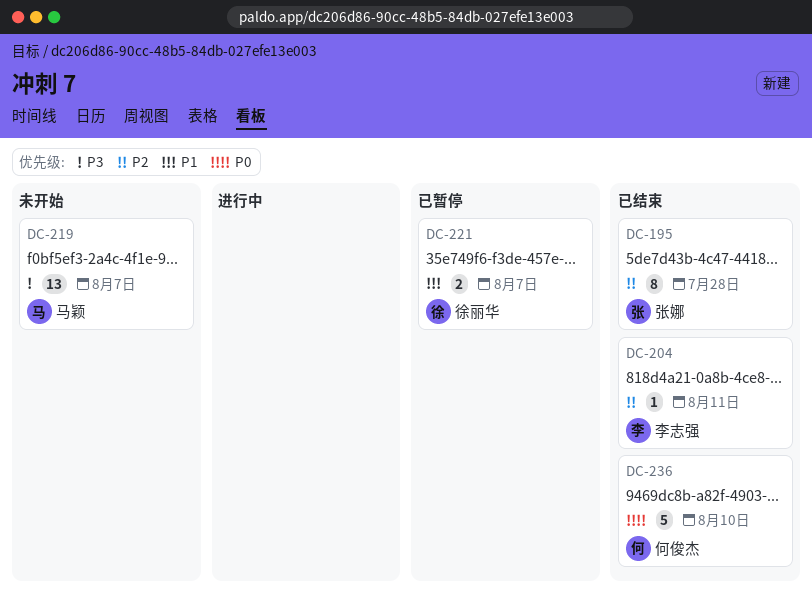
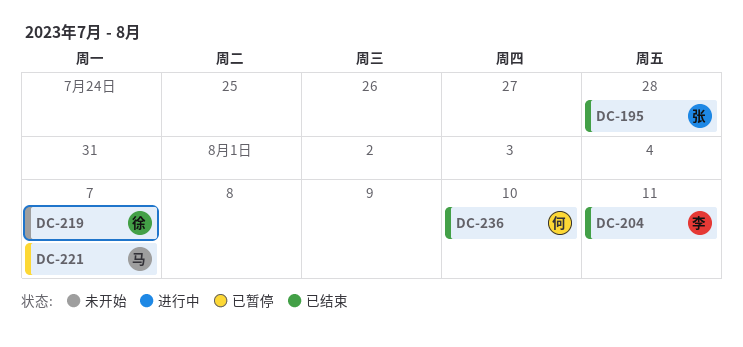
DC-219, owner: 马颖 -> 徐丽华
DC-221, owner: 徐丽华 -> 马颖

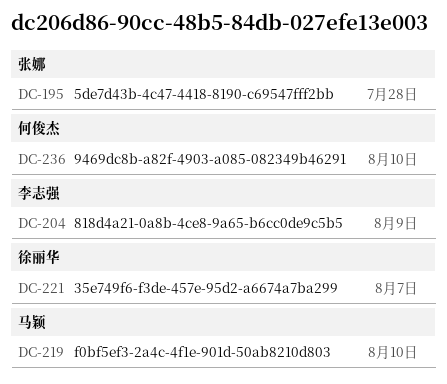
DC-204, due: Aug 11 -> Aug 9
DC-219, owner: 徐丽华 -> 马颖
DC-219, due: Aug 7 -> Aug 10
DC-221, owner: 马颖 -> 徐丽华

